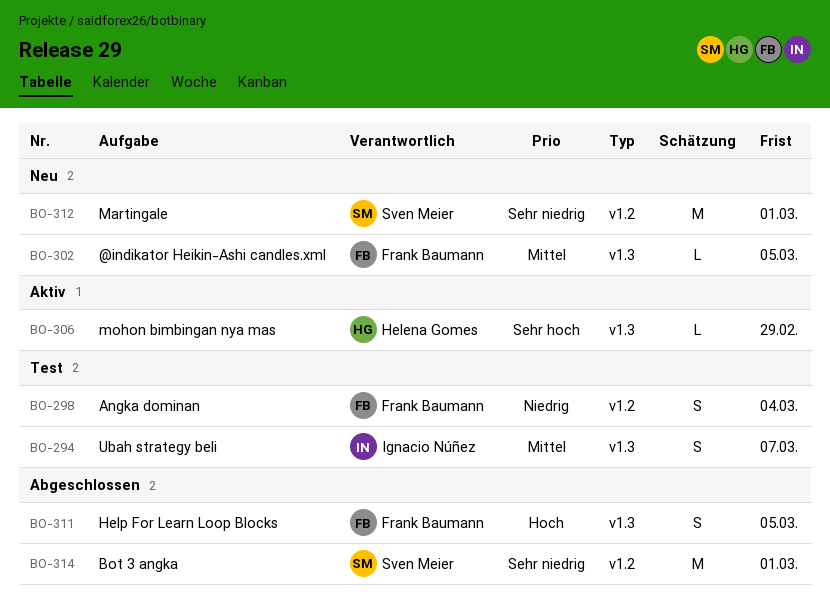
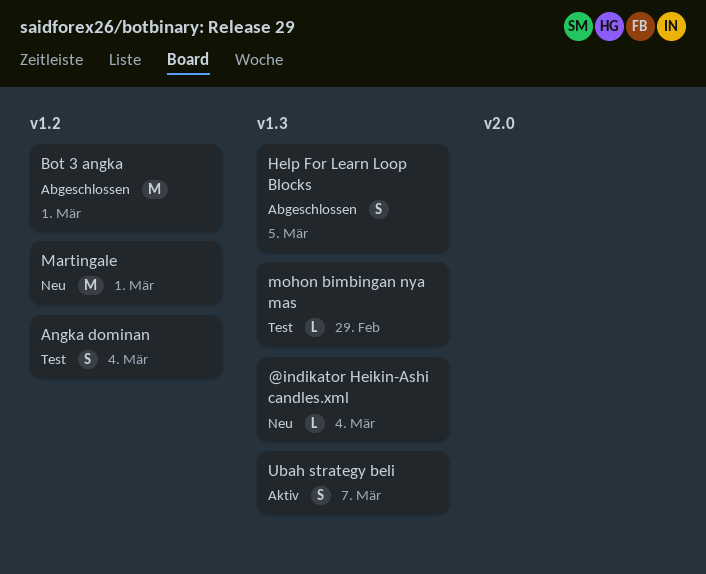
@indikator Heikin-Ashi candles.xml, due: Mar 5 -> Mar 4
mohon bimbingan nya mas, status: Aktiv -> Test
Ubah strategy beli, status: Test -> Aktiv

